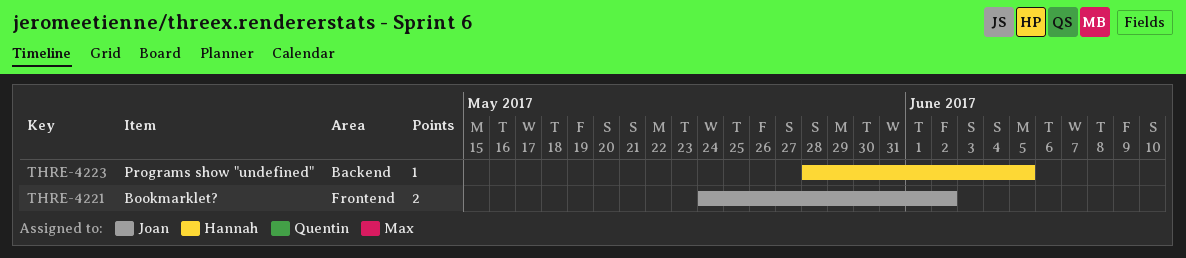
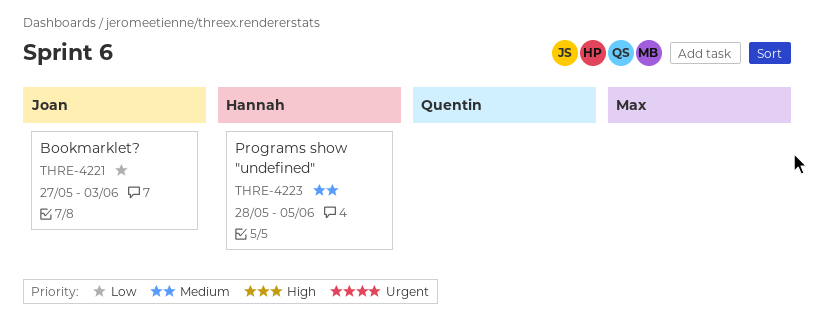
THRE-4221, start: May 24 -> May 27
THRE-4221, due: Jun 2 -> Jun 3

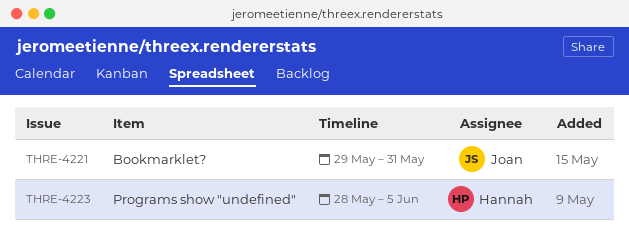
THRE-4221, start: May 27 -> May 29
THRE-4221, due: Jun 3 -> May 31

